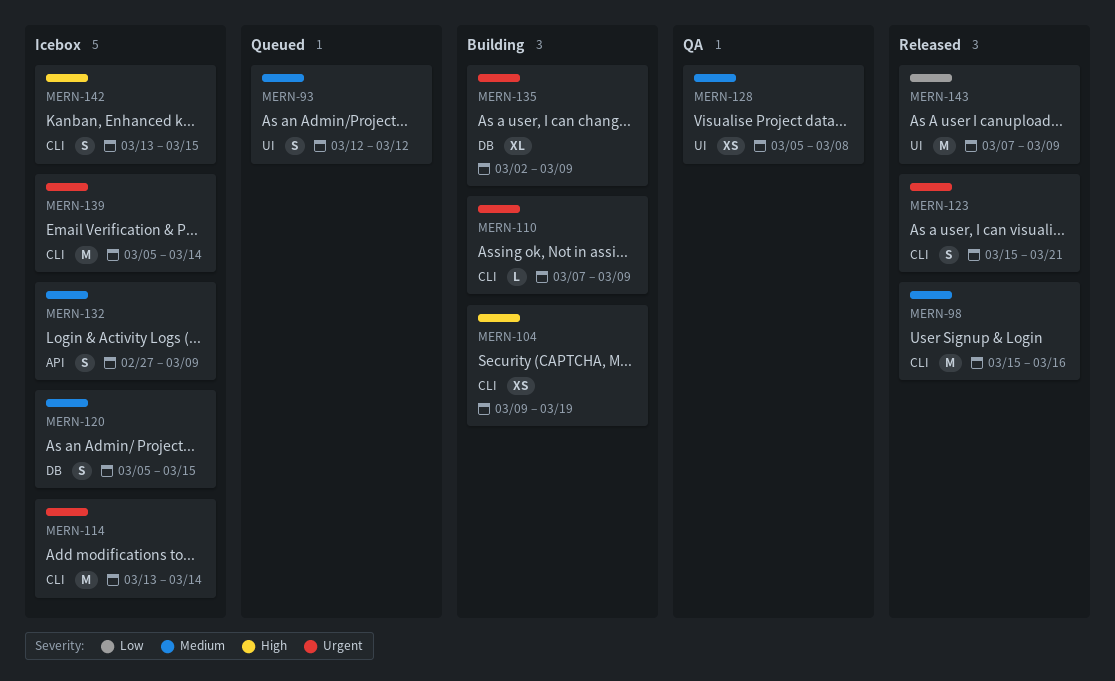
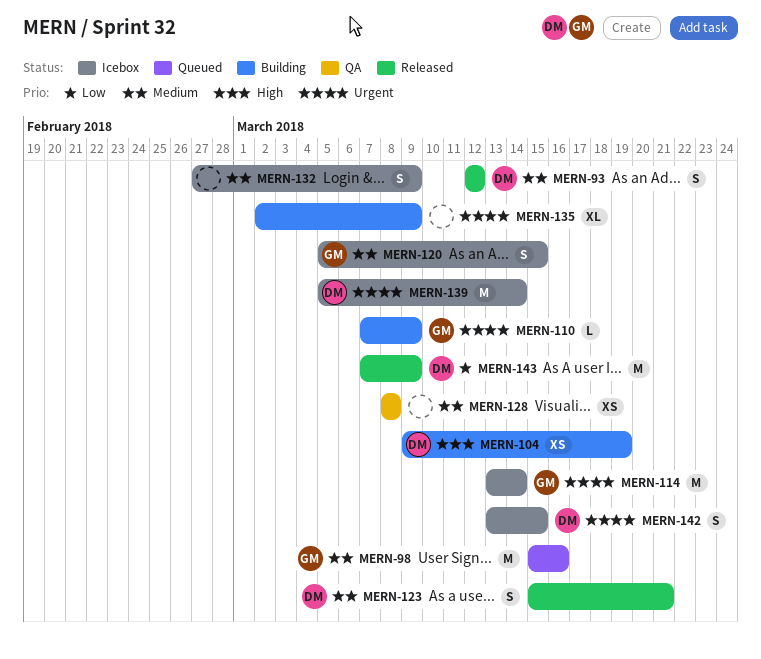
MERN-93, status: Queued -> Released
MERN-98, status: Released -> Queued
MERN-123, priority: Urgent -> Medium
MERN-128, start: Mar 5 -> Mar 8
MERN-142, priority: High -> Urgent

